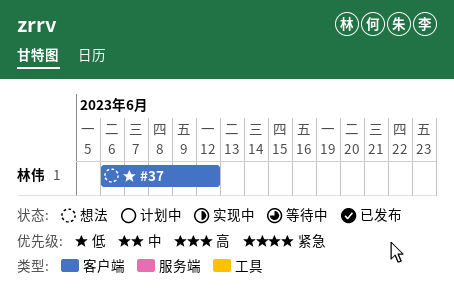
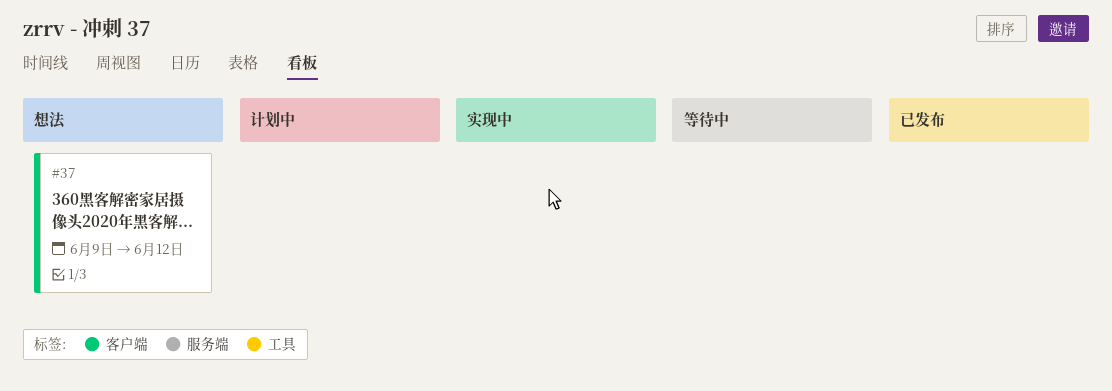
#37, start: Jun 6 -> Jun 9

